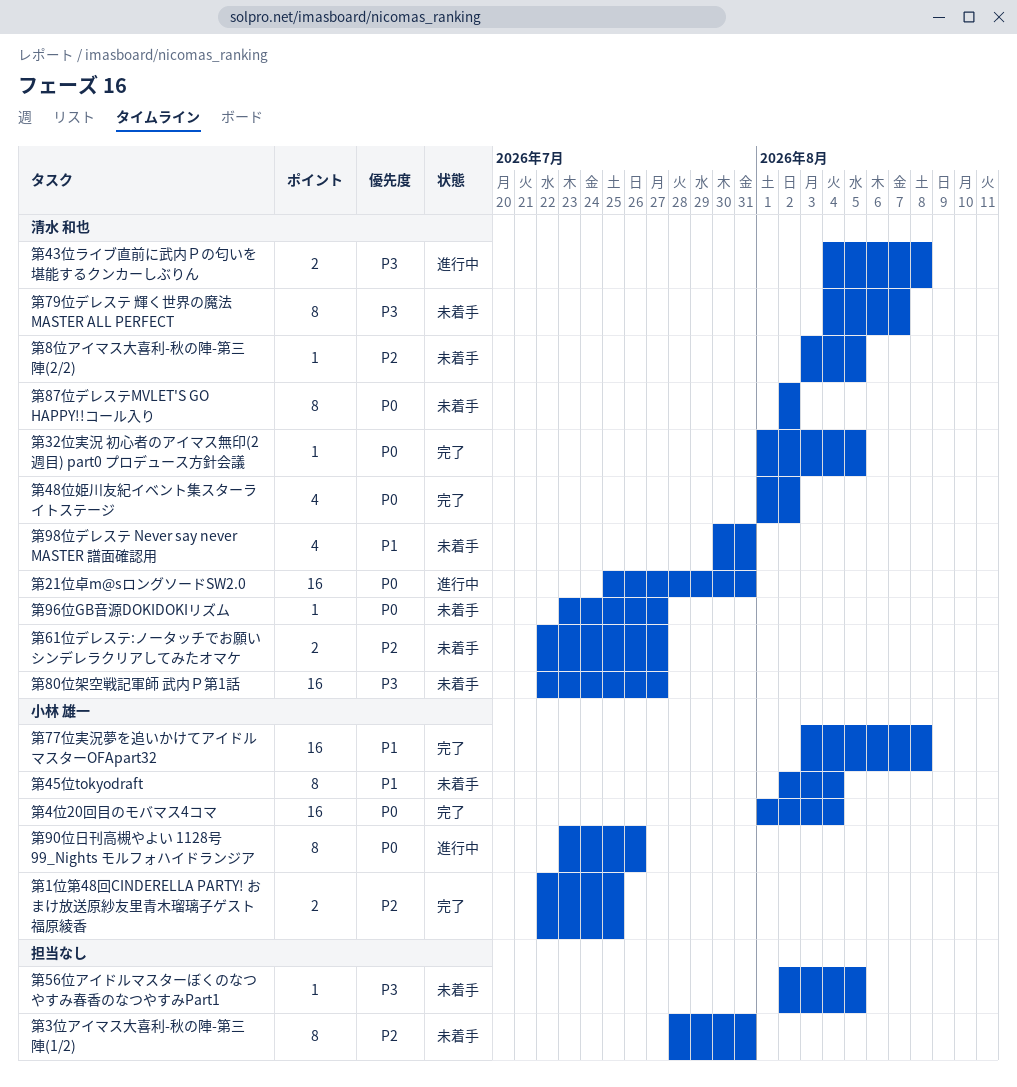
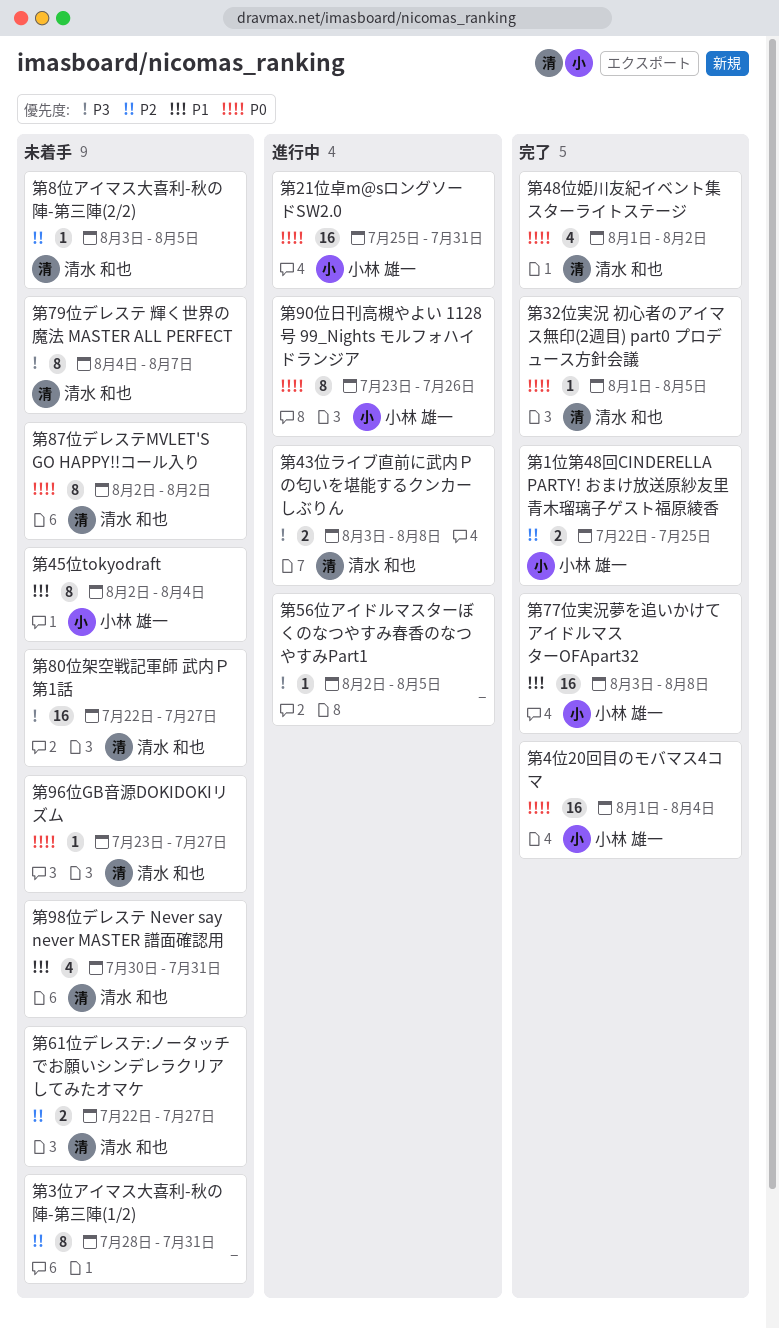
第21位卓m@sロングソードSW2.0, owner: 清水 和也 -> 小林 雄一
第43位ライブ直前に武内Ｐの匂いを堪能するクンカーしぶりん, start: Aug 4 -> Aug 3
第56位アイドルマスターぼくのなつやすみ春香のなつやすみPart1, status: 未着手 -> 進行中

